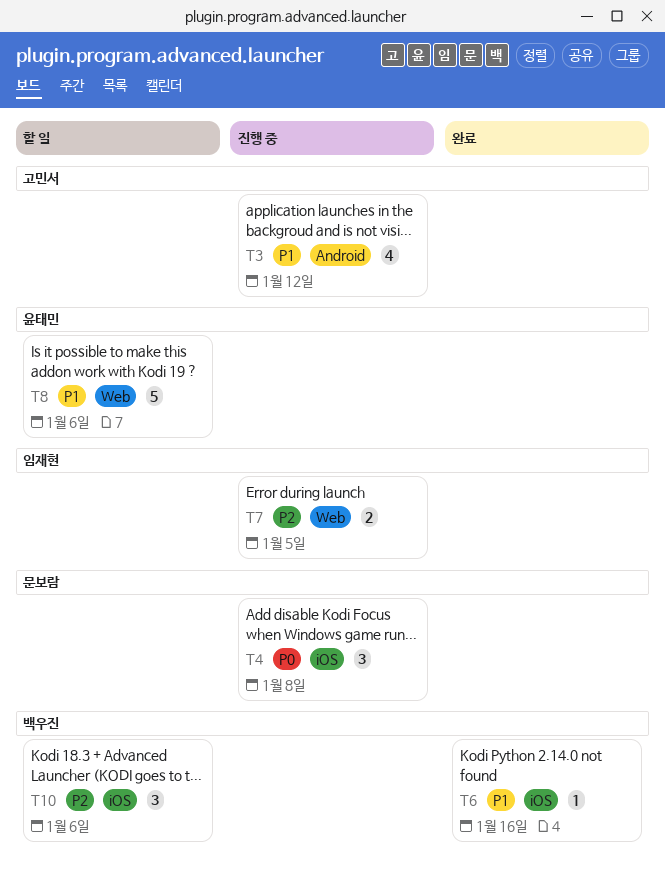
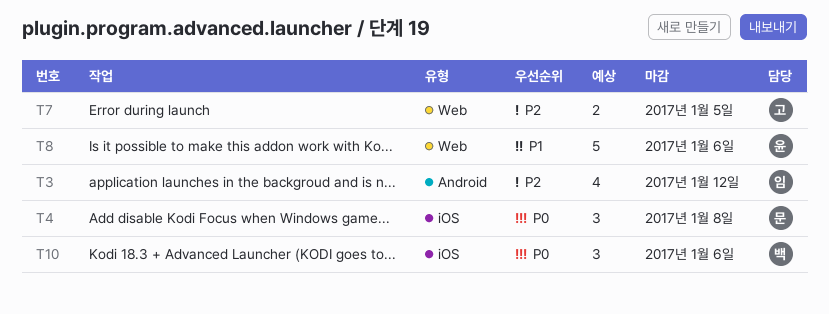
T3, owner: 고민서 -> 임재현
T3, priority: P1 -> P2
T6: present -> none
T7, owner: 임재현 -> 고민서
T10, priority: P2 -> P0

